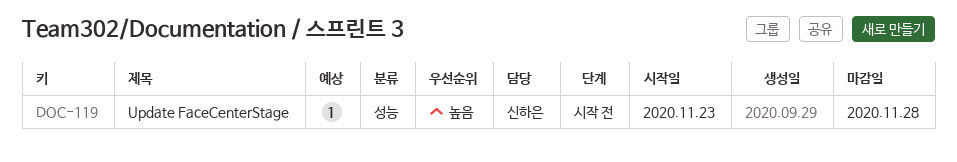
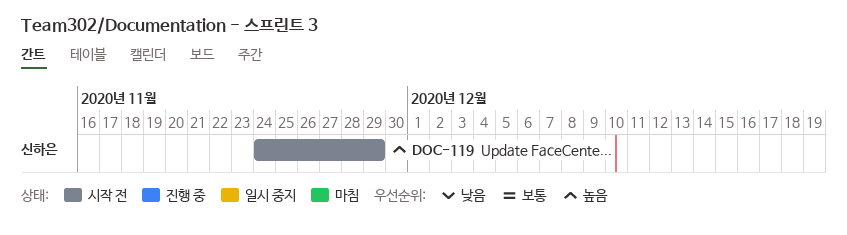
DOC-119, start: Nov 23 -> Nov 24
DOC-119, due: Nov 28 -> Nov 29

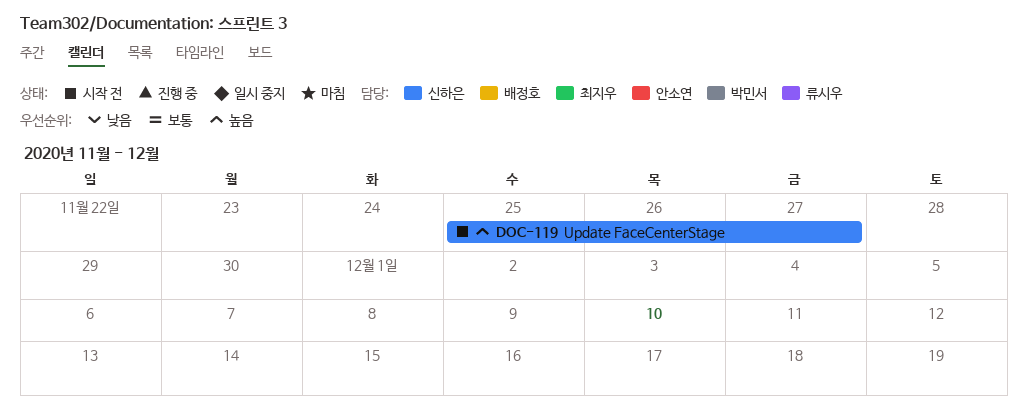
DOC-119, start: Nov 24 -> Nov 25
DOC-119, due: Nov 29 -> Nov 27

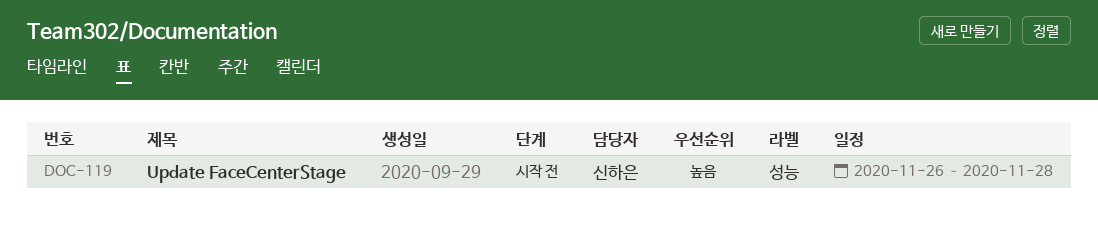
DOC-119, start: Nov 25 -> Nov 26
DOC-119, due: Nov 27 -> Nov 28

